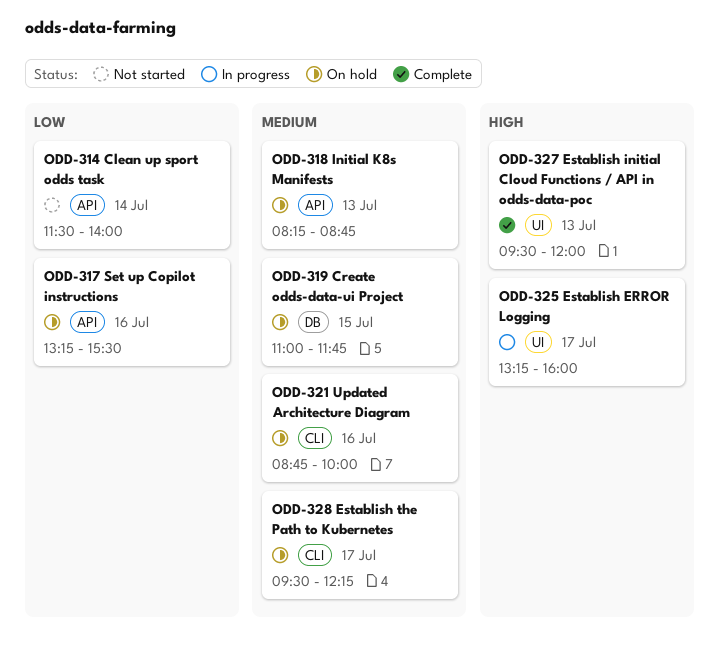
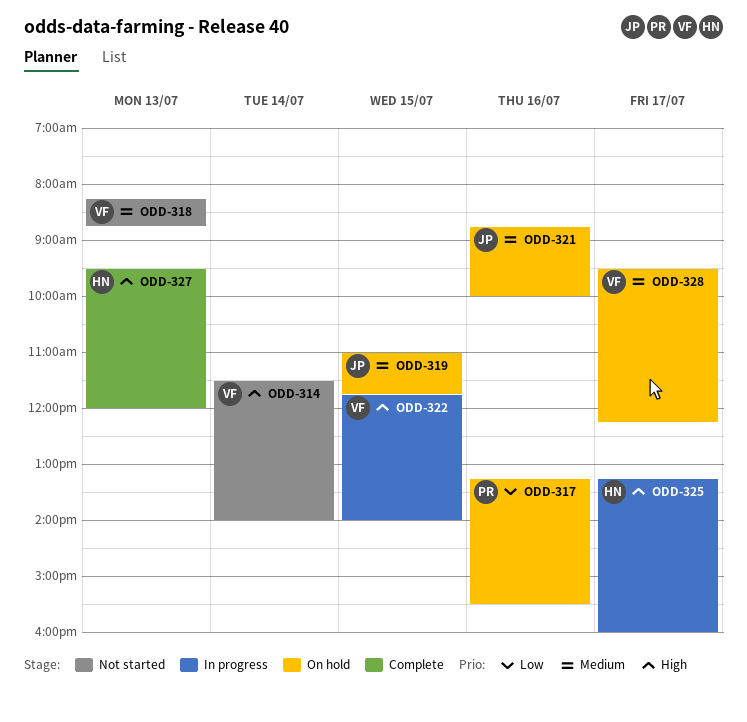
ODD-314, priority: Low -> High
ODD-318, status: On hold -> Not started
ODD-322: none -> present

